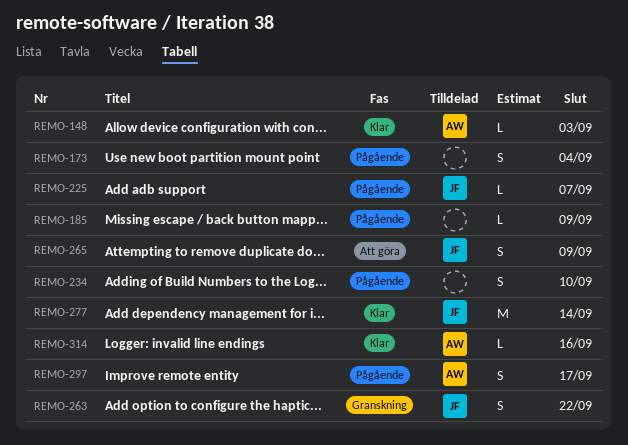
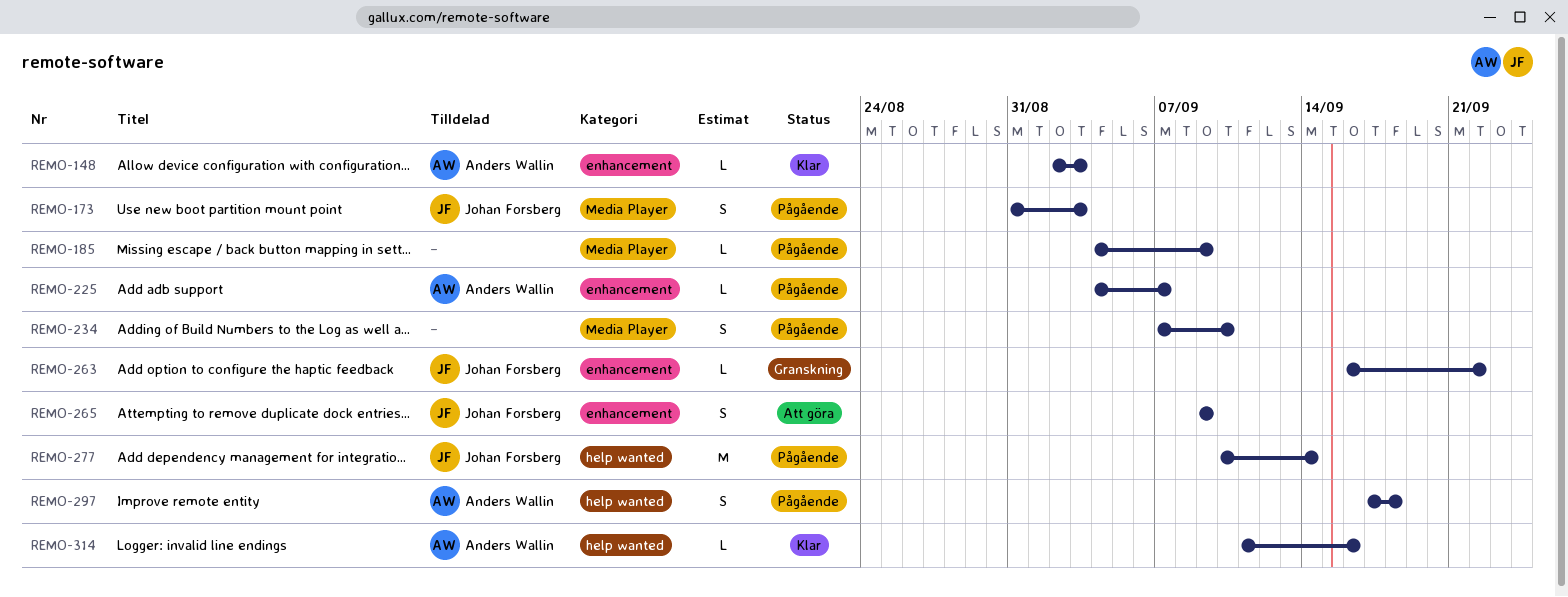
REMO-173, owner: none -> Johan Forsberg
REMO-173, due: Sep 4 -> Sep 3
REMO-225, owner: Johan Forsberg -> Anders Wallin
REMO-263, estimate: S -> L
REMO-277, status: Klar -> Pågående
REMO-297, due: Sep 17 -> Sep 18

